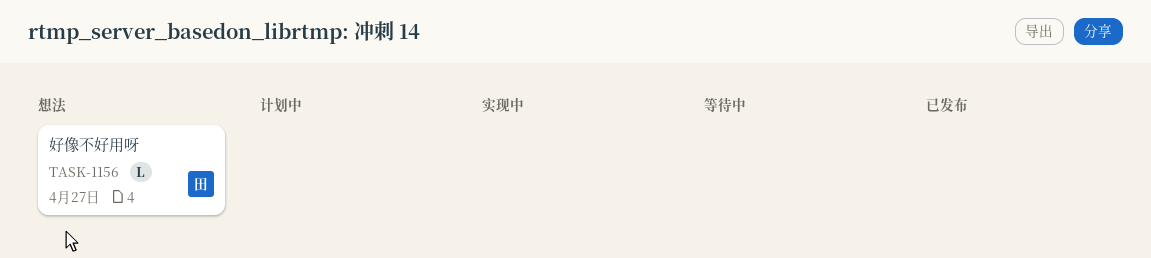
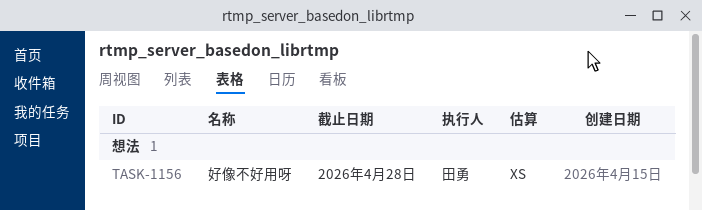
TASK-1156, estimate: L -> XS
TASK-1156, due: Apr 27 -> Apr 28

